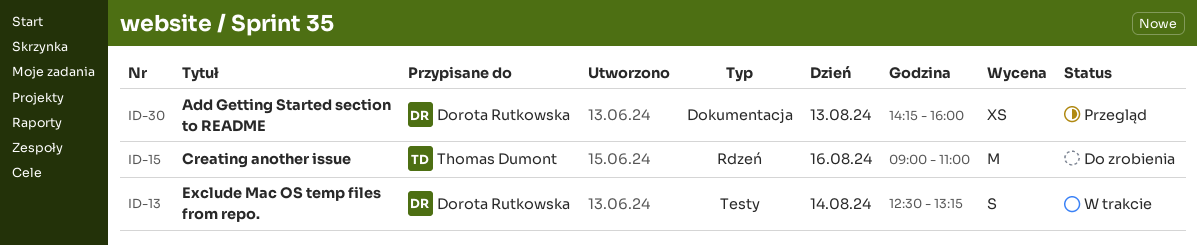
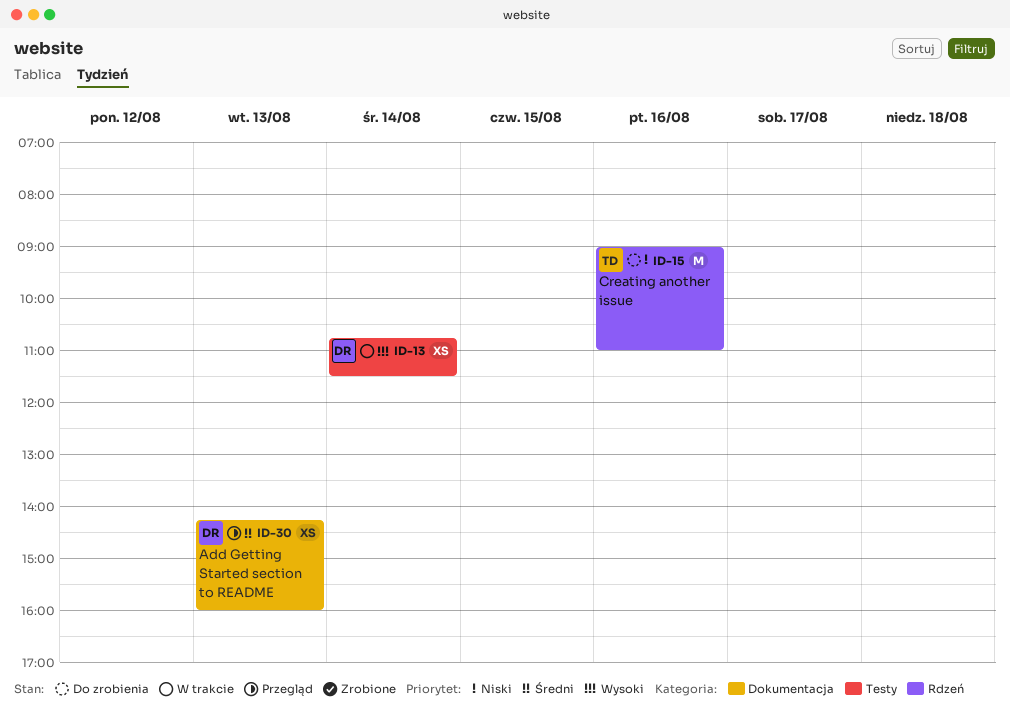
ID-13, estimate: S -> XS
ID-13, begins: 12:30 -> 10:45
ID-13, ends: 13:15 -> 11:30

